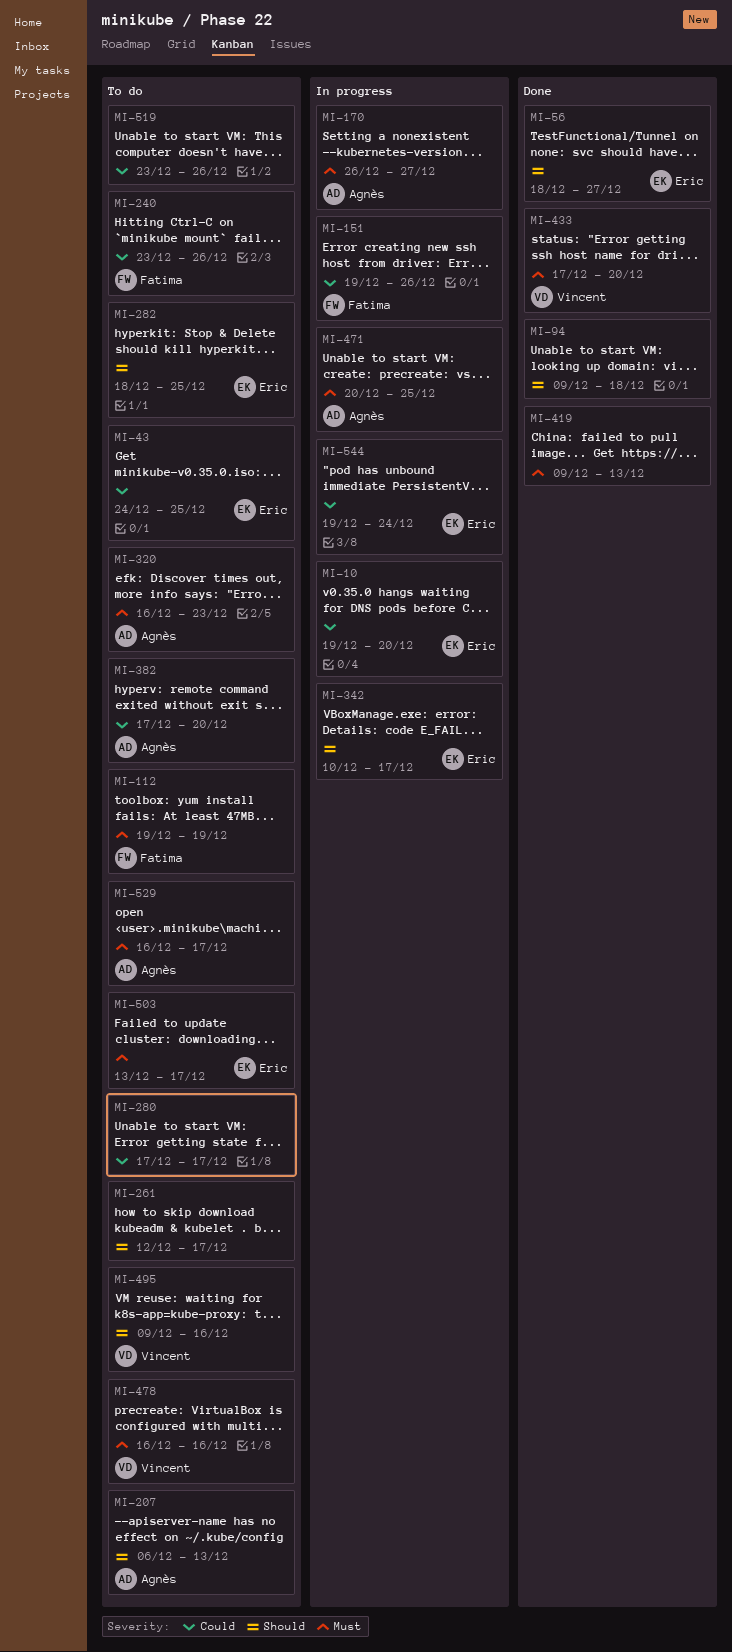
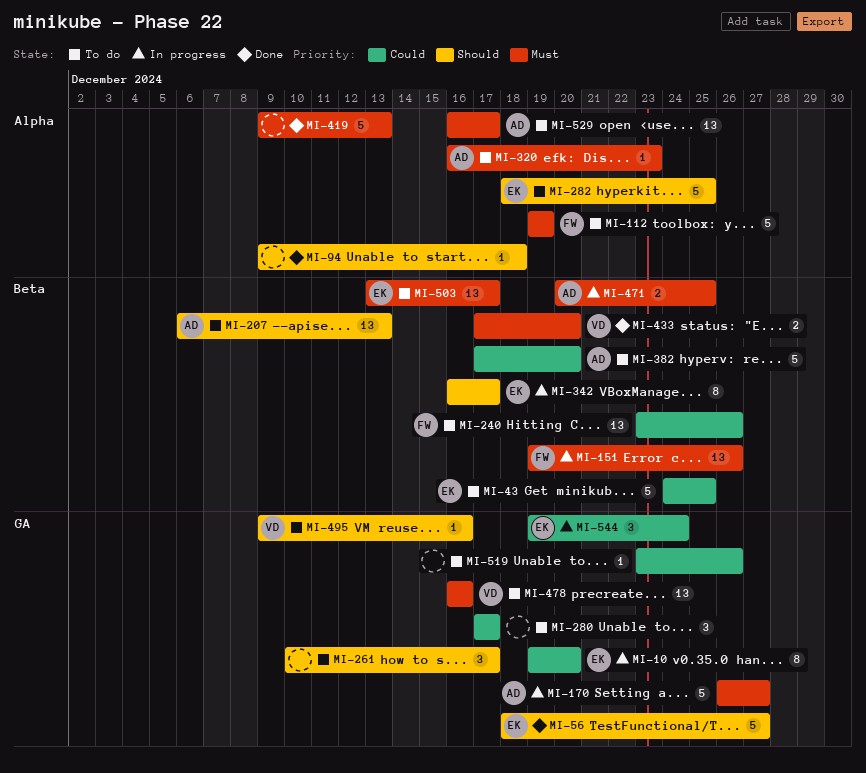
MI-151, priority: Could -> Must
MI-261, start: Dec 12 -> Dec 10
MI-342, start: Dec 10 -> Dec 16

